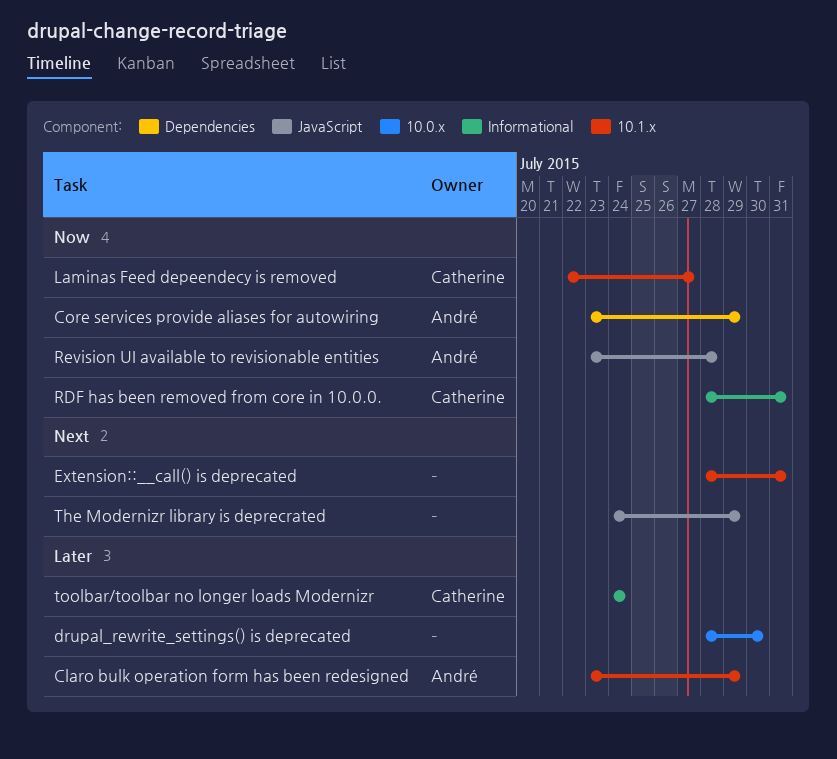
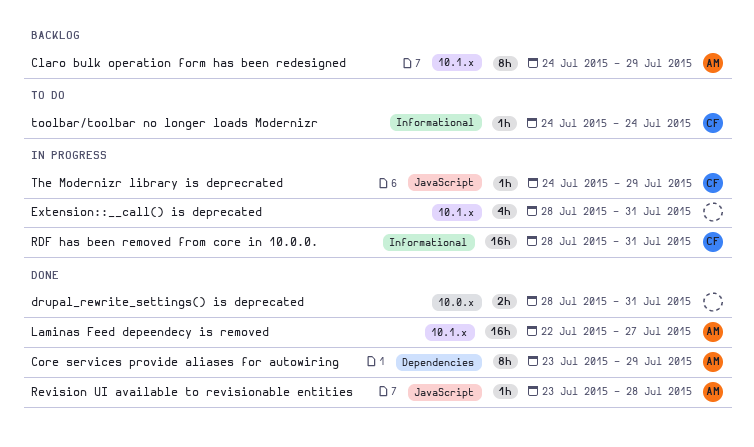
Claro bulk operation form has been redesigned, start: Jul 23 -> Jul 24
drupal_rewrite_settings() is deprecated, due: Jul 30 -> Jul 31
Laminas Feed depeendecy is removed, owner: Catherine -> André
The Modernizr library is deprecrated, owner: none -> Catherine

